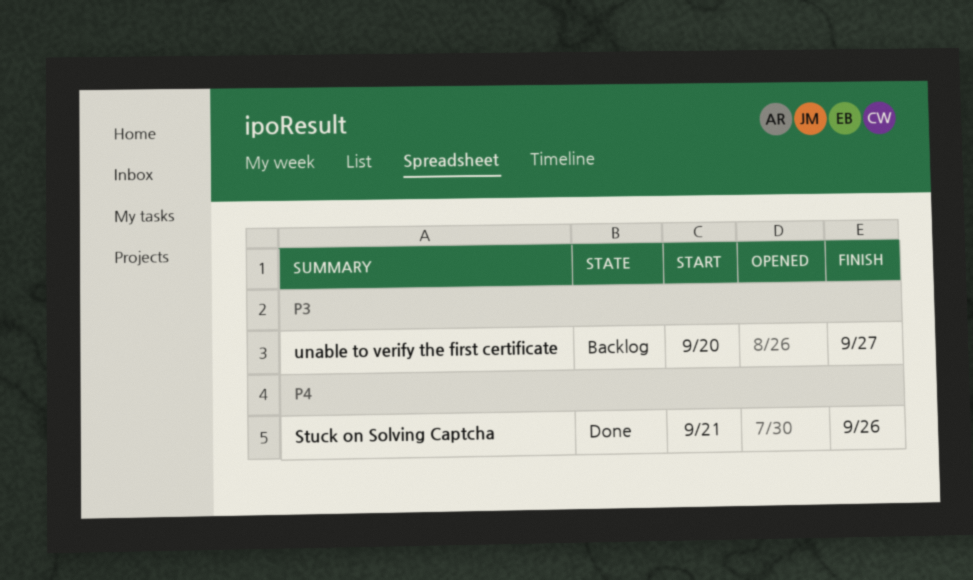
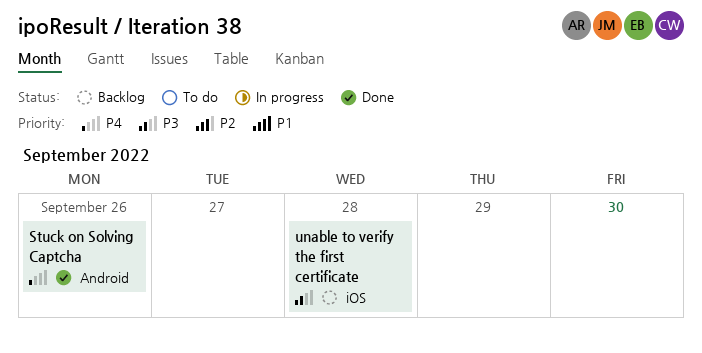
unable to verify the first certificate, due: Sep 27 -> Sep 28

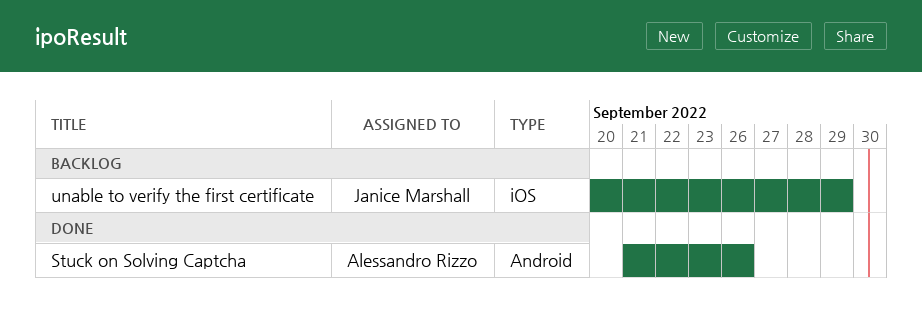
unable to verify the first certificate, due: Sep 28 -> Sep 29

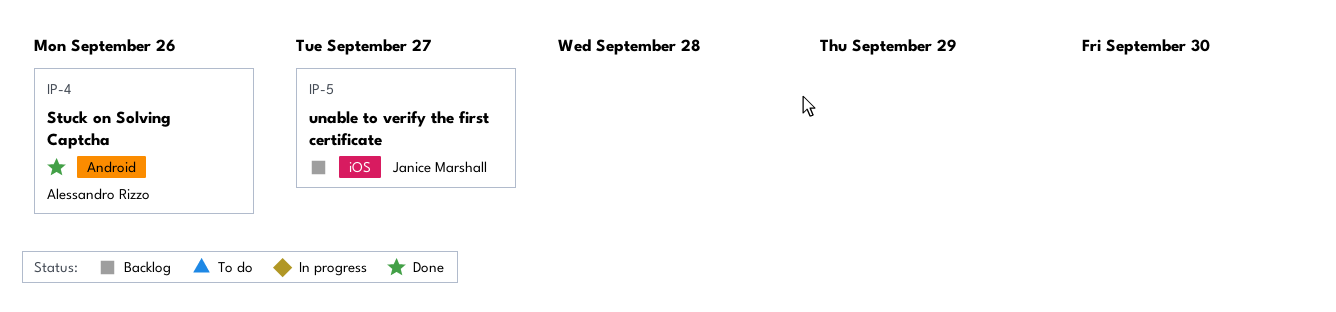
unable to verify the first certificate, due: Sep 29 -> Sep 27

